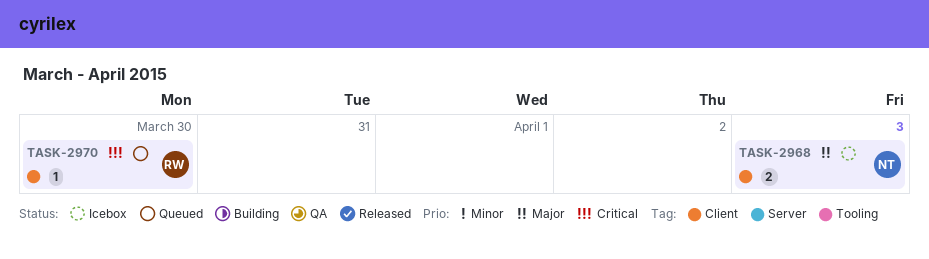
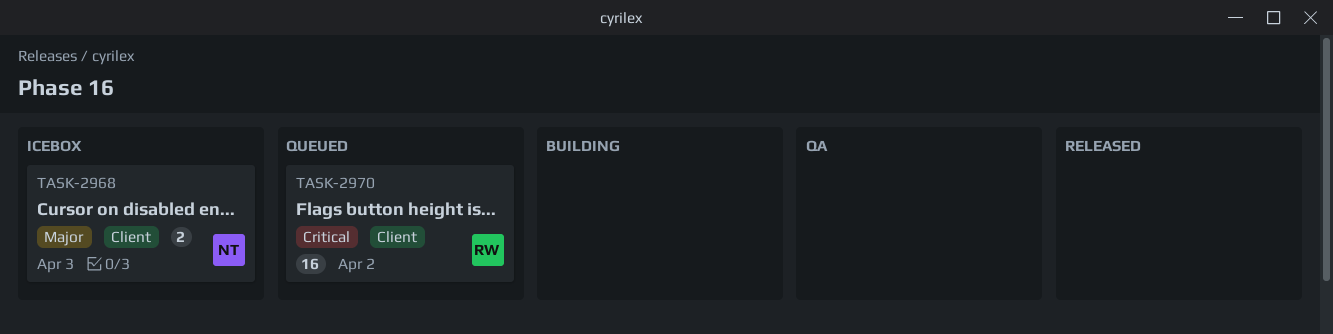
TASK-2970, estimate: 1 -> 16
TASK-2970, due: Mar 30 -> Apr 2

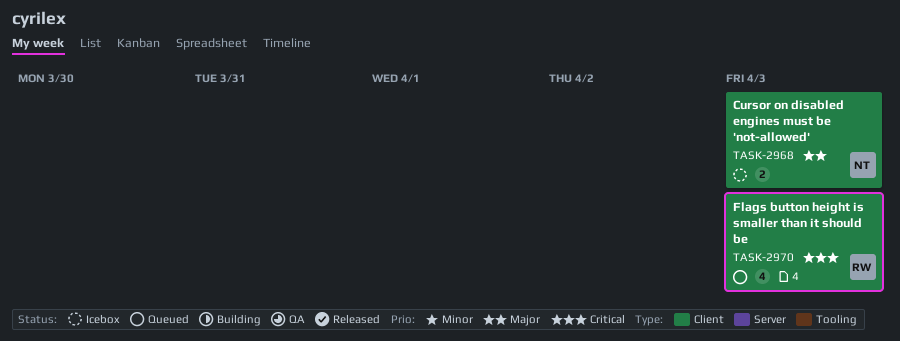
TASK-2970, estimate: 16 -> 4
TASK-2970, due: Apr 2 -> Apr 3

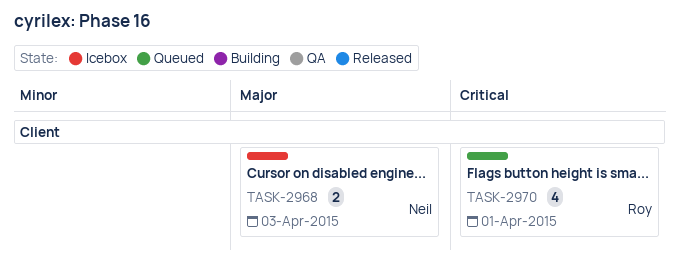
TASK-2970, due: Apr 3 -> Apr 1

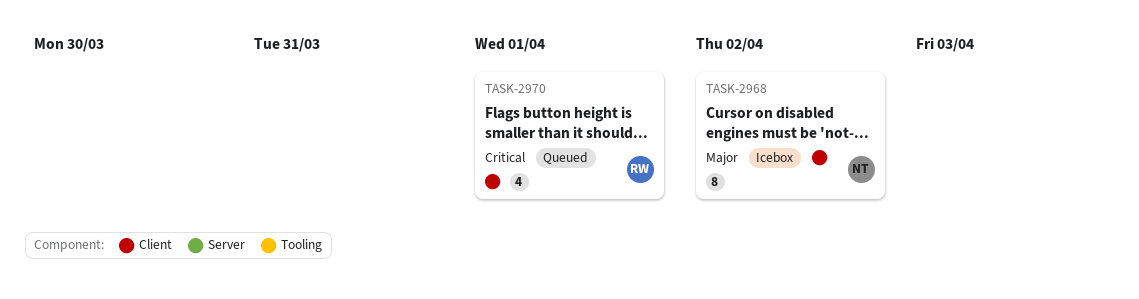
TASK-2968, estimate: 2 -> 8
TASK-2968, due: Apr 3 -> Apr 2

